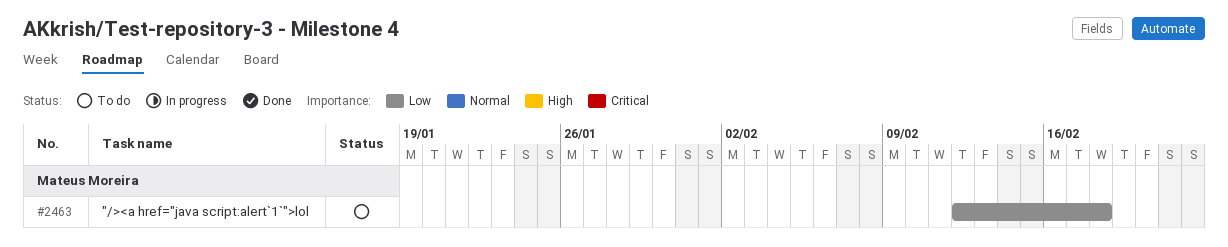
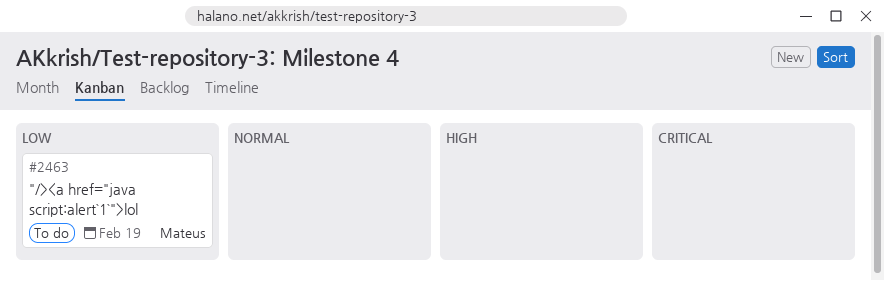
#2463, due: Feb 18 -> Feb 19

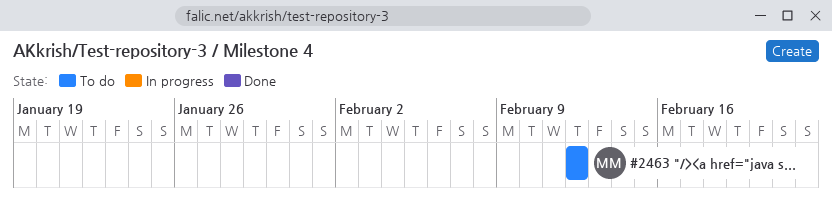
#2463, due: Feb 19 -> Feb 12

